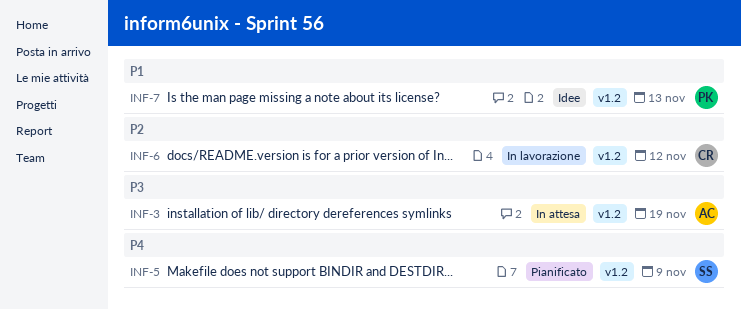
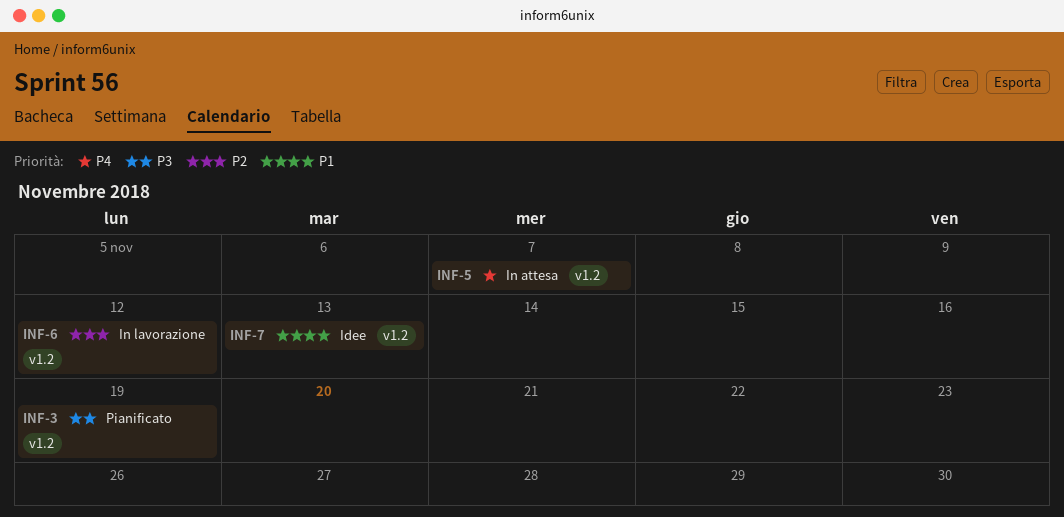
INF-3, status: In attesa -> Pianificato
INF-5, status: Pianificato -> In attesa
INF-5, due: Nov 9 -> Nov 7

